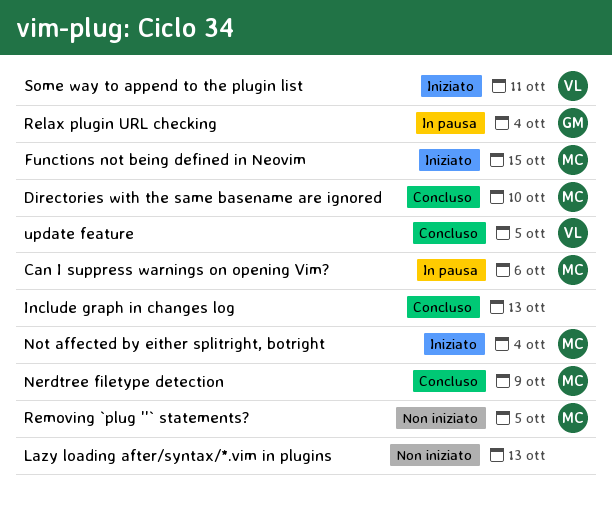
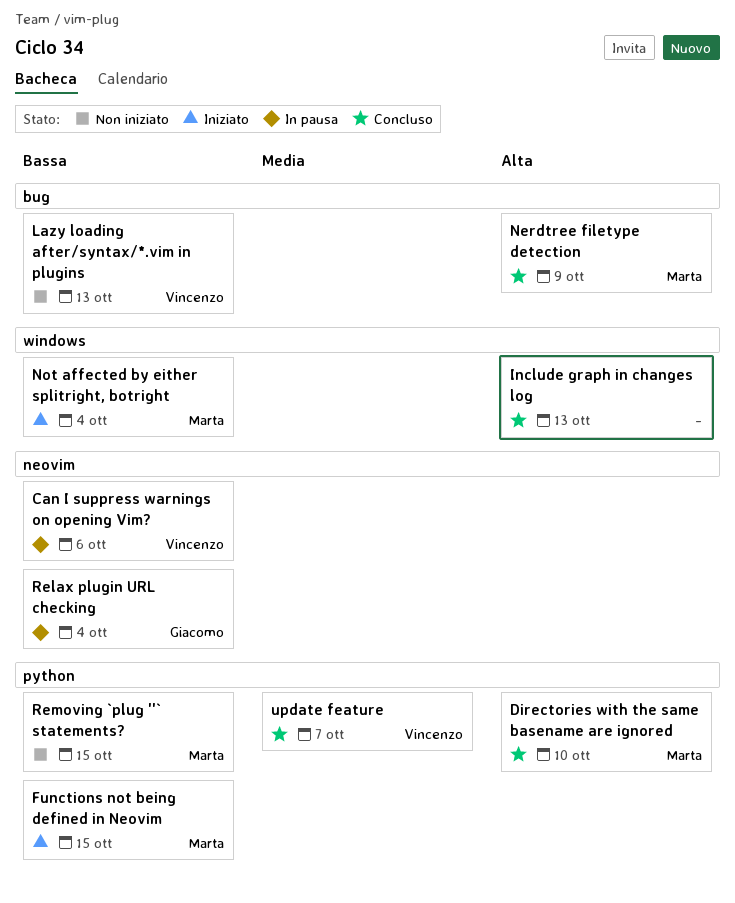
Can I suppress warnings on opening Vim?, owner: Marta -> Vincenzo
Lazy loading after/syntax/*.vim in plugins, owner: none -> Vincenzo
Removing `plug ''` statements?, due: Oct 5 -> Oct 15
Some way to append to the plugin list: present -> none
update feature, due: Oct 5 -> Oct 7

